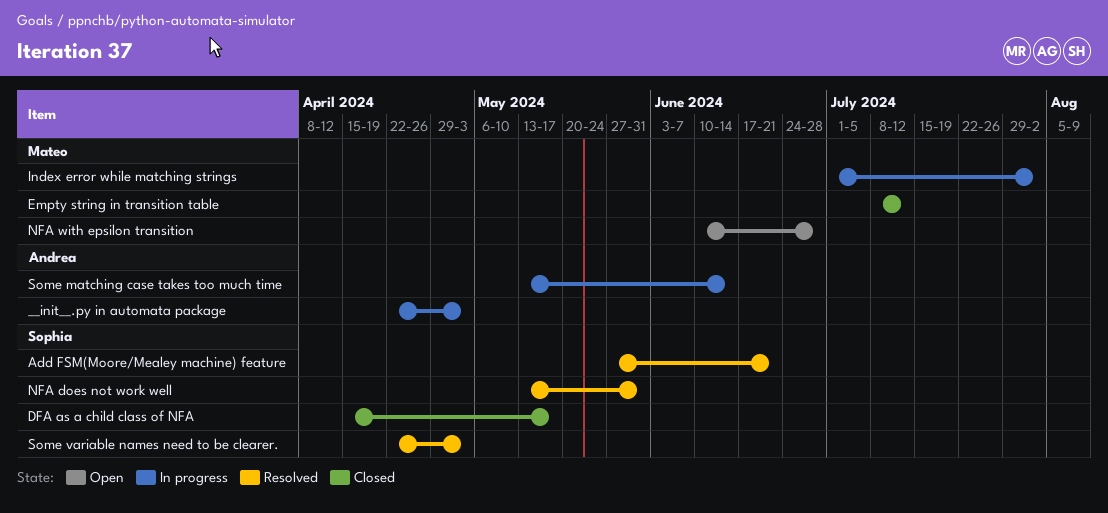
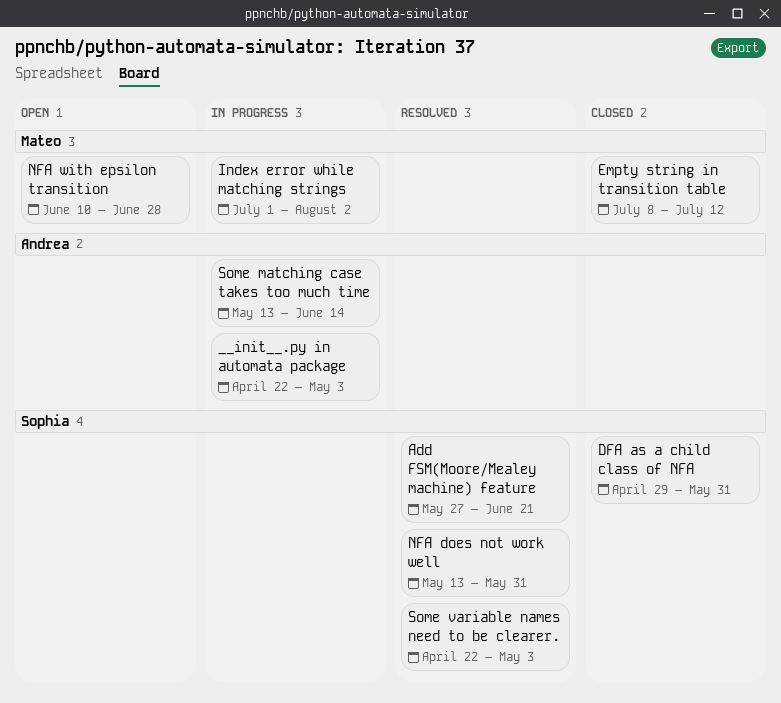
DFA as a child class of NFA, start: Apr 15 -> Apr 29
DFA as a child class of NFA, due: May 17 -> May 31

